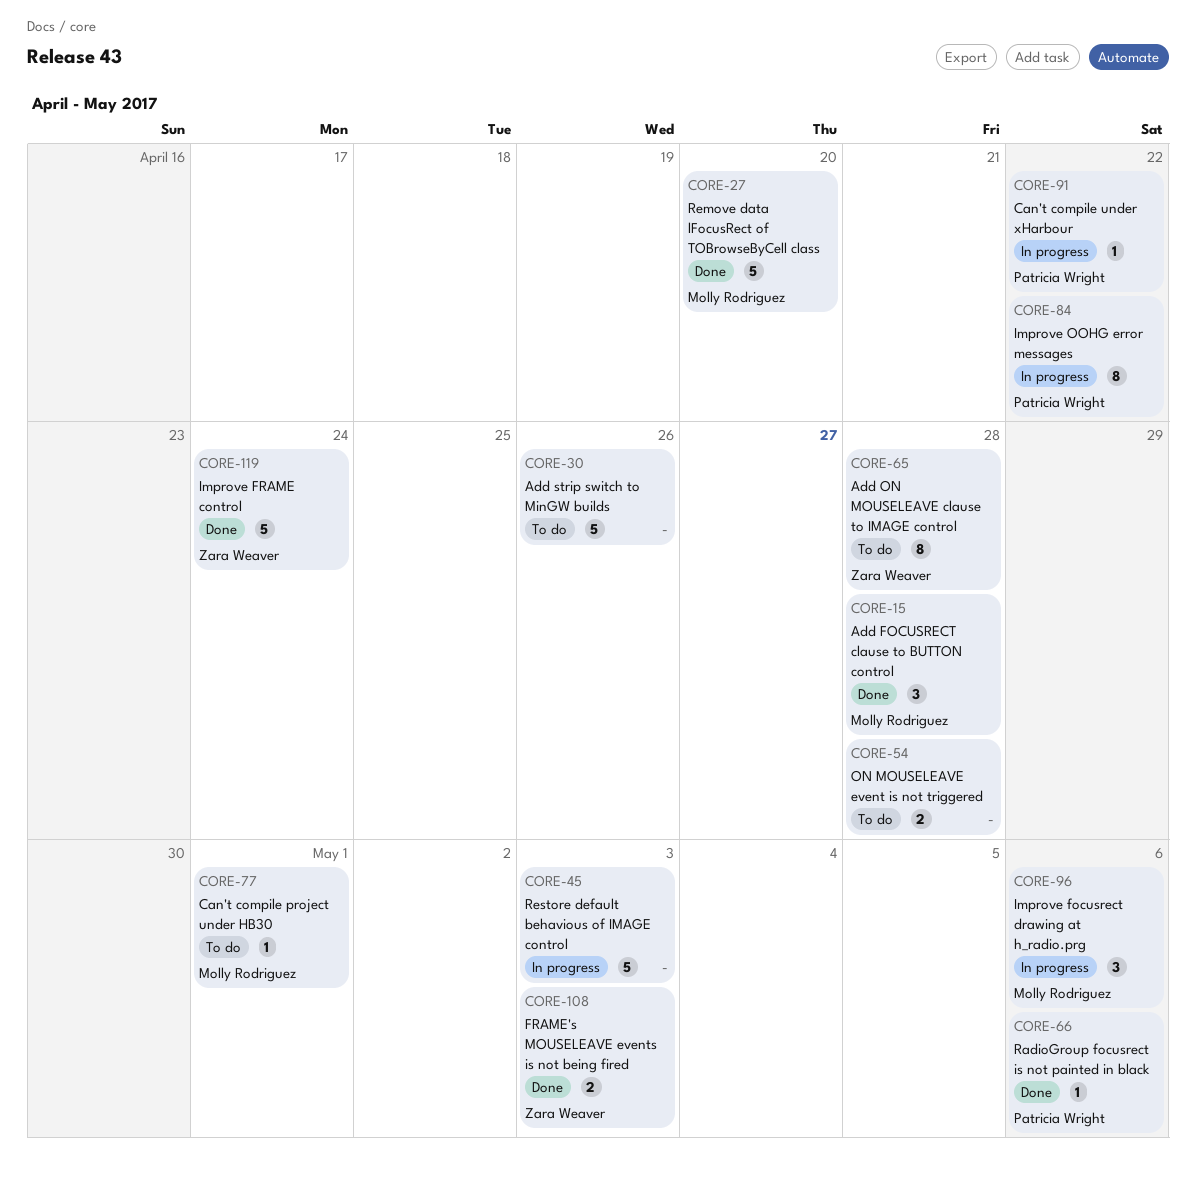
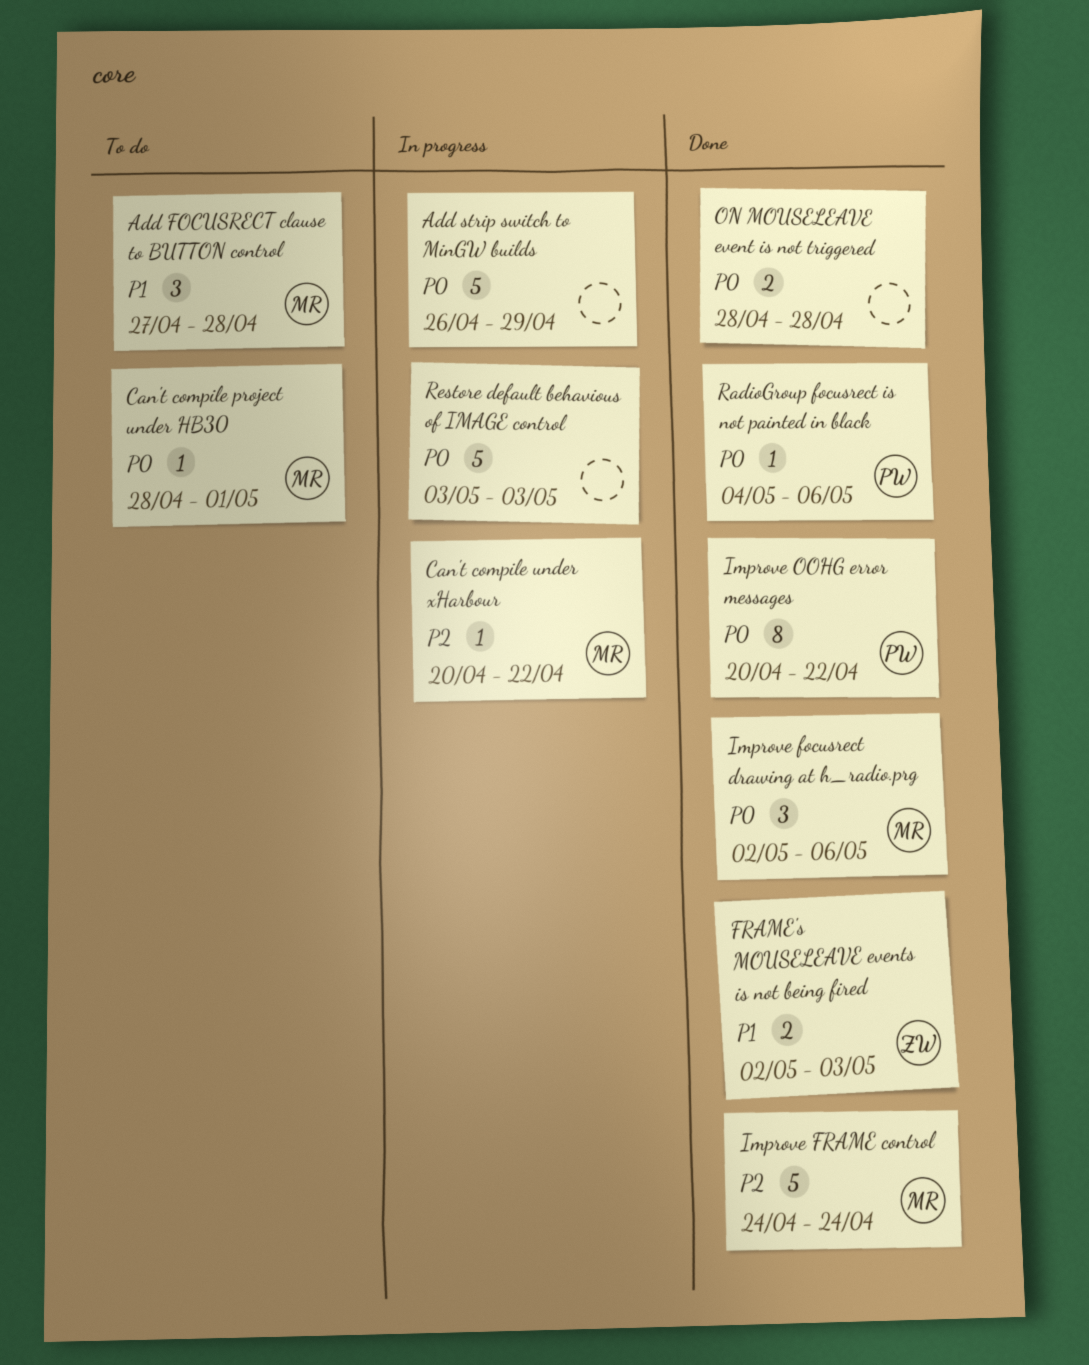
Add FOCUSRECT clause to BUTTON control, status: Done -> To do
Add ON MOUSELEAVE clause to IMAGE control: present -> none
Add strip switch to MinGW builds, status: To do -> In progress
Add strip switch to MinGW builds, due: Apr 26 -> Apr 29
Can't compile under xHarbour, owner: Patricia Wright -> Molly Rodriguez
Improve focusrect drawing at h_radio.prg, status: In progress -> Done
Improve FRAME control, owner: Zara Weaver -> Molly Rodriguez
Improve OOHG error messages, status: In progress -> Done
ON MOUSELEAVE event is not triggered, status: To do -> Done
Remove data lFocusRect of TOBrowseByCell class: present -> none

